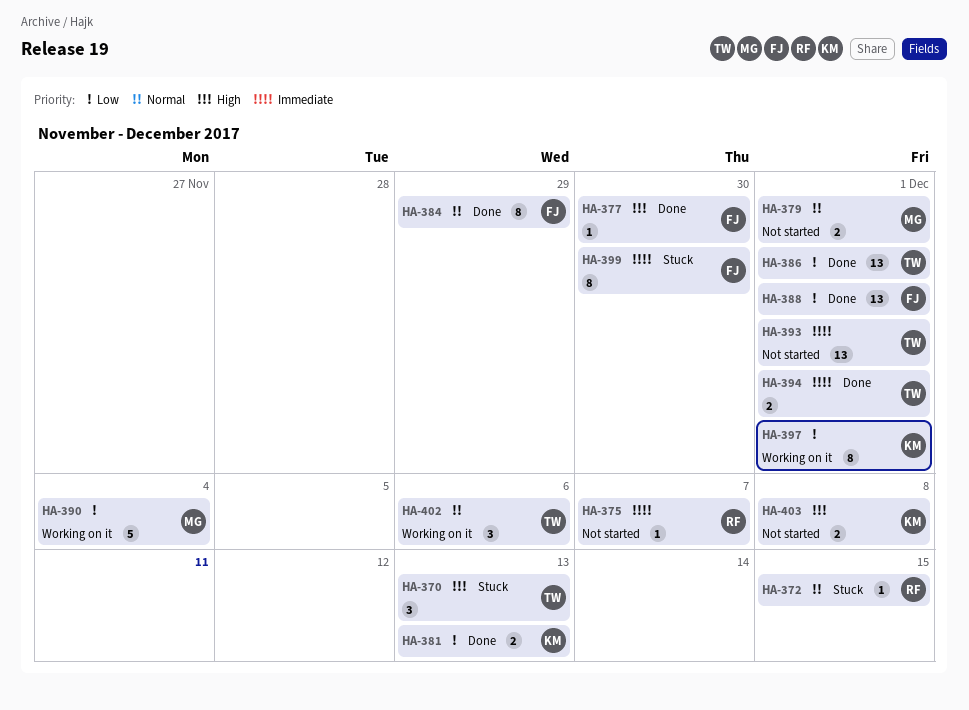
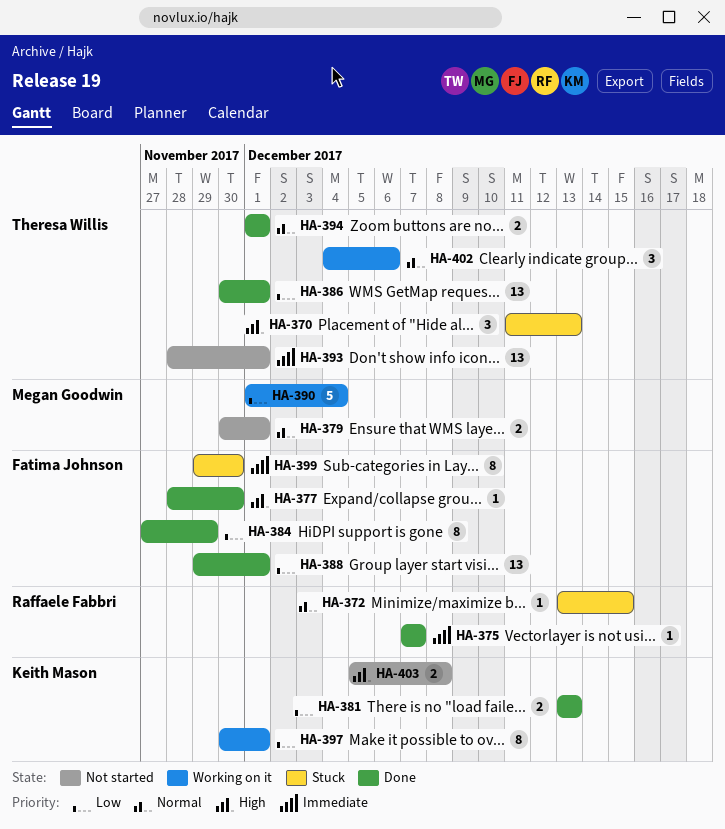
HA-375, status: Not started -> Done
HA-384, priority: Normal -> Low
HA-394, priority: Immediate -> Normal

